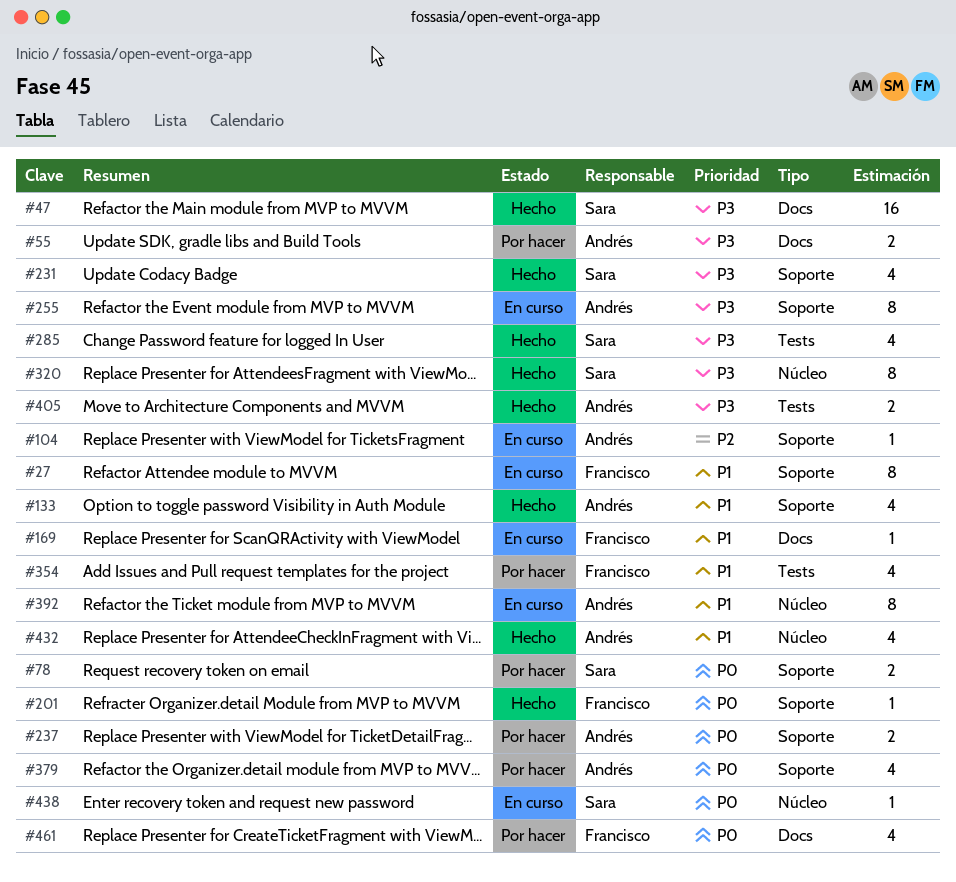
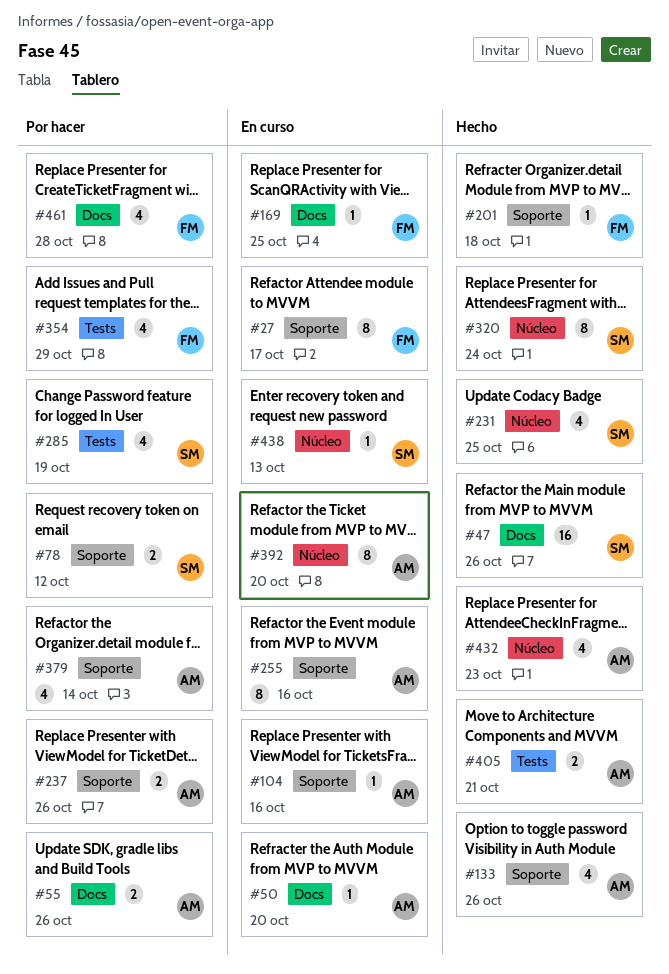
#50: none -> present
#231, label: Soporte -> Núcleo
#285, status: Hecho -> Por hacer

